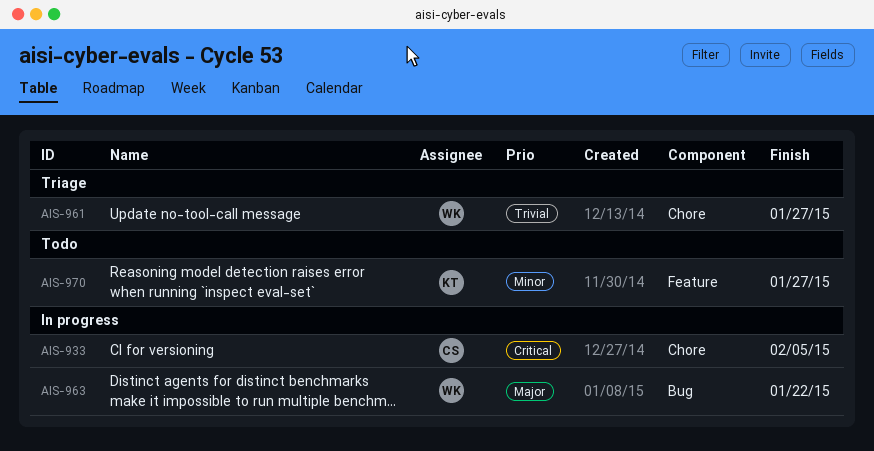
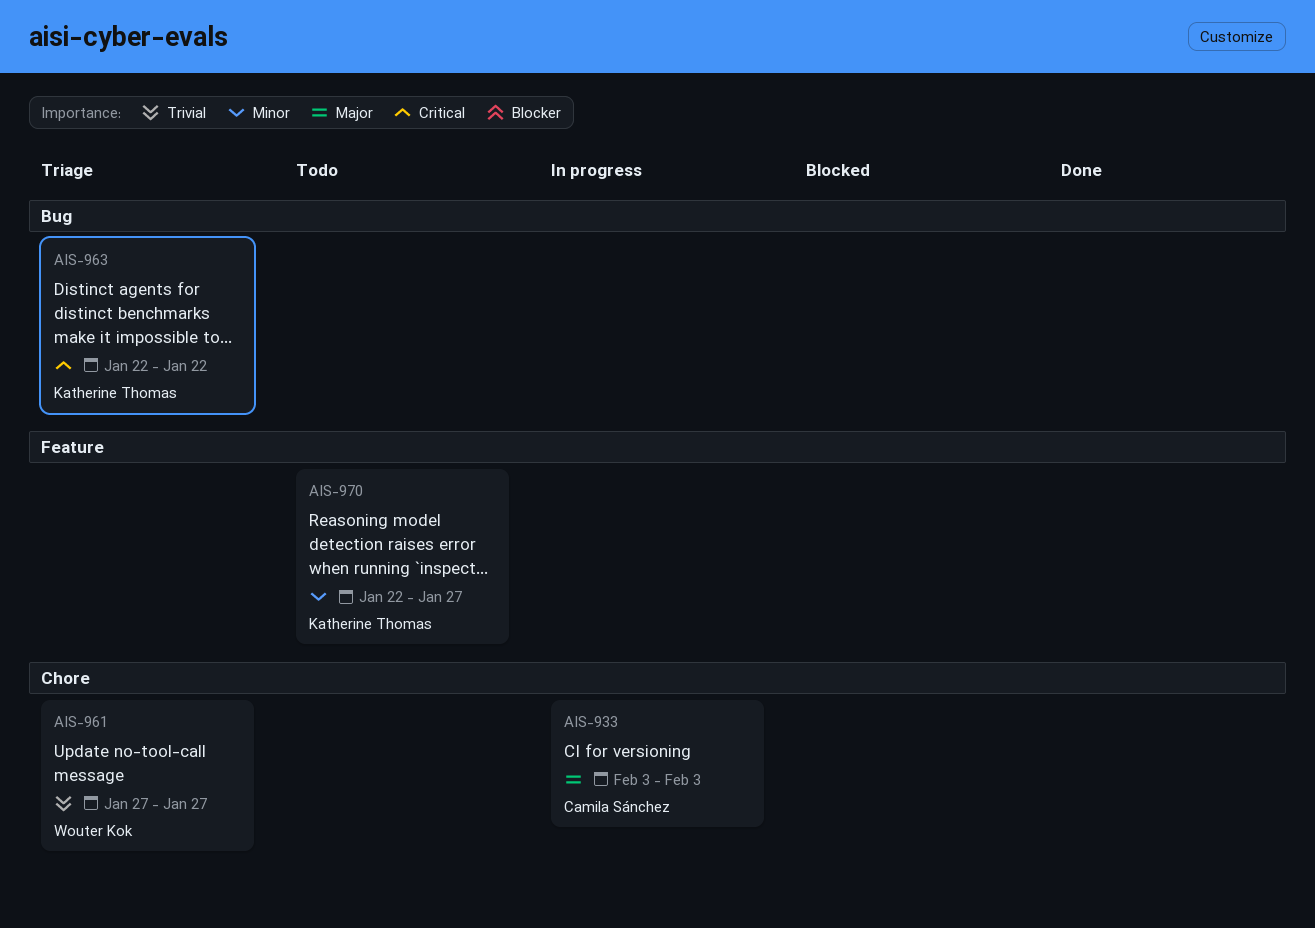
AIS-933, priority: Critical -> Major
AIS-933, due: Feb 5 -> Feb 3
AIS-963, status: In progress -> Triage
AIS-963, owner: Wouter Kok -> Katherine Thomas
AIS-963, priority: Major -> Critical

